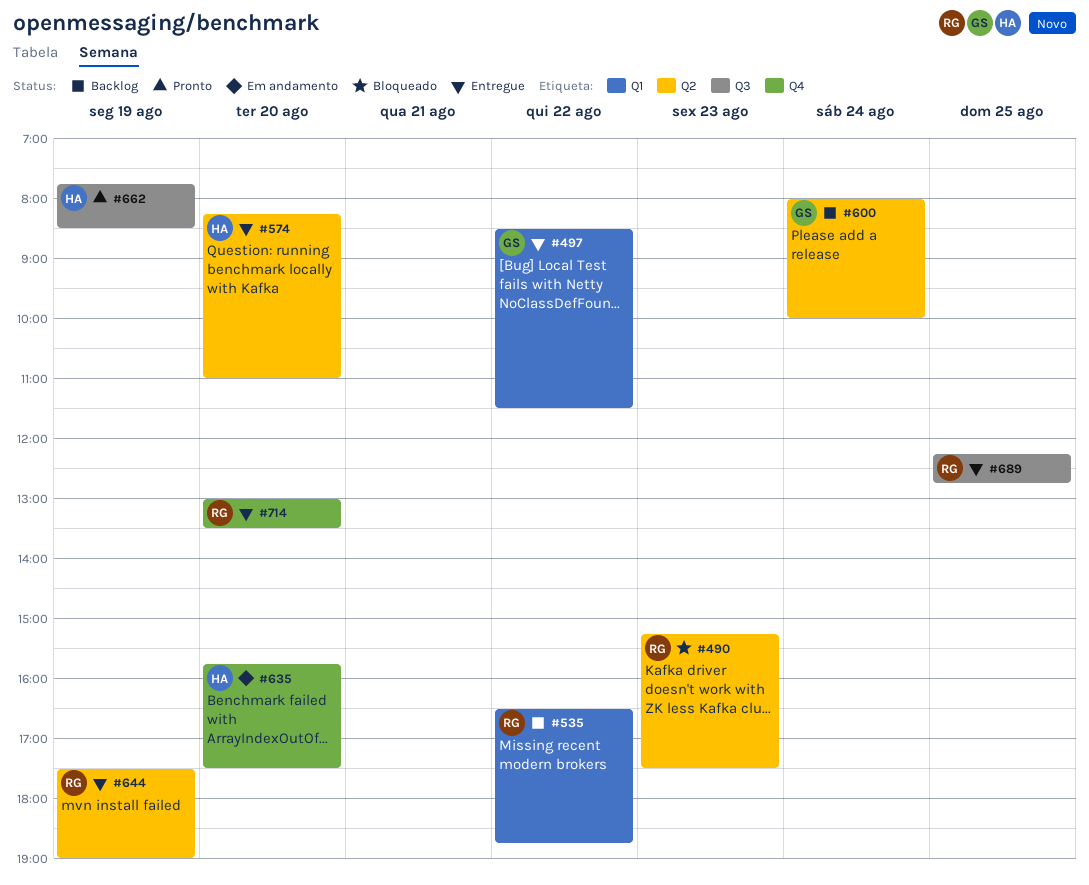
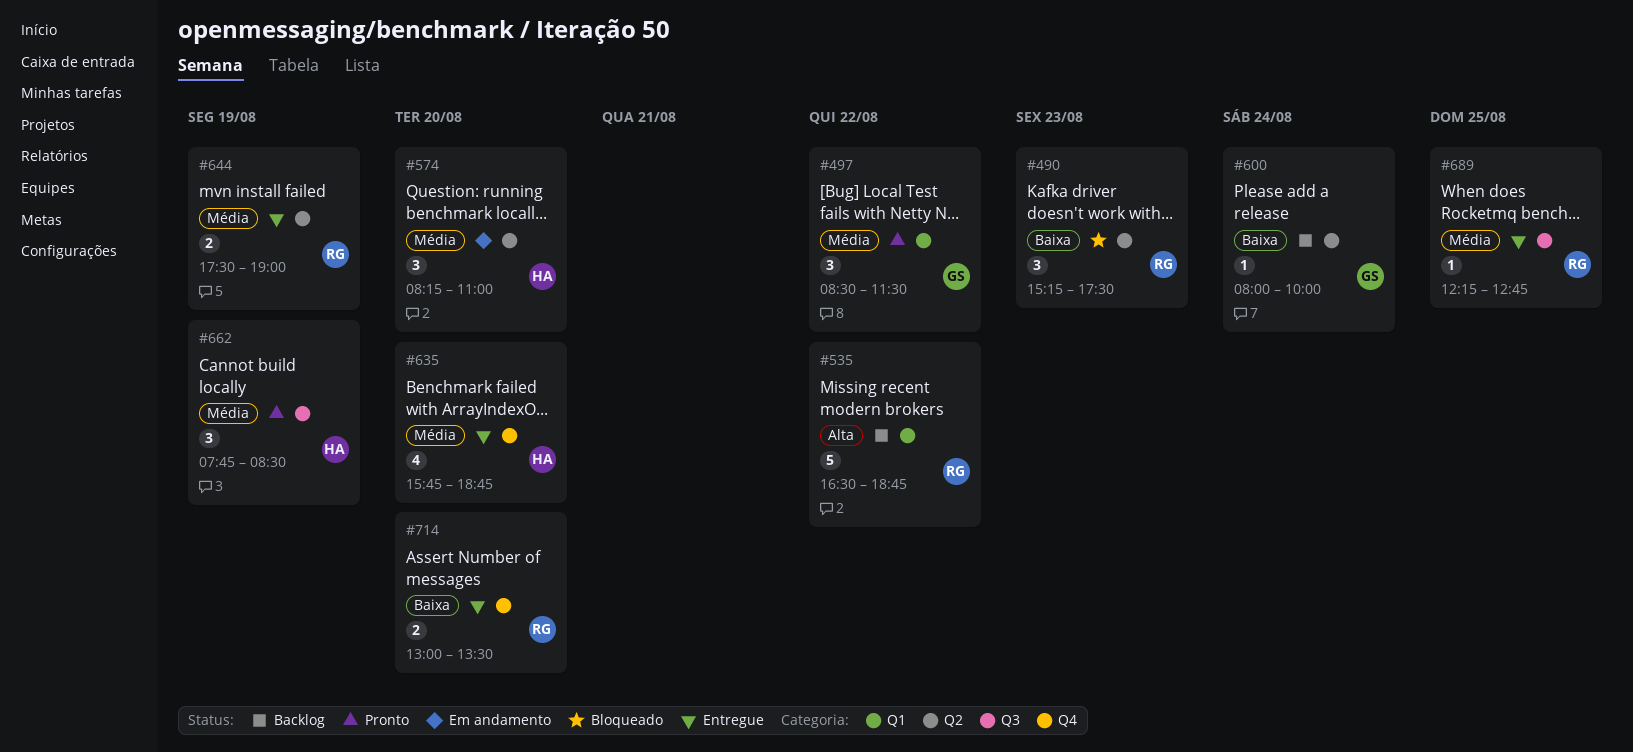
#497, status: Entregue -> Pronto
#574, status: Entregue -> Em andamento
#635, status: Em andamento -> Entregue
#635, ends: 17:30 -> 18:45

